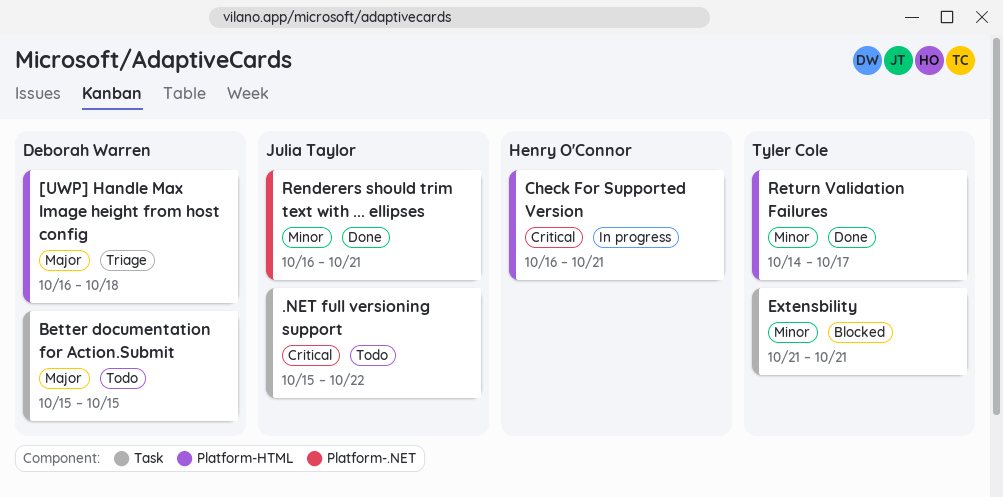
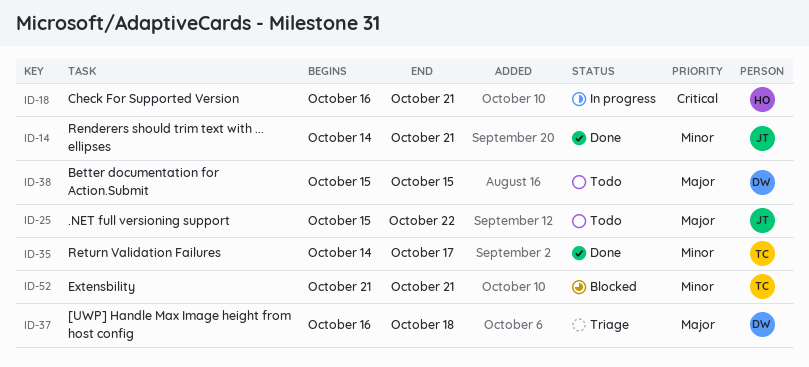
.NET full versioning support, priority: Critical -> Major
Renderers should trim text with ... ellipses, start: Oct 16 -> Oct 14

